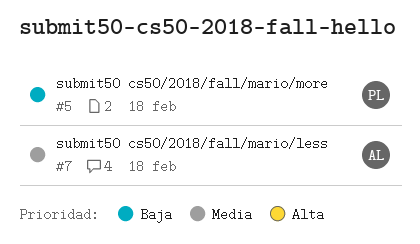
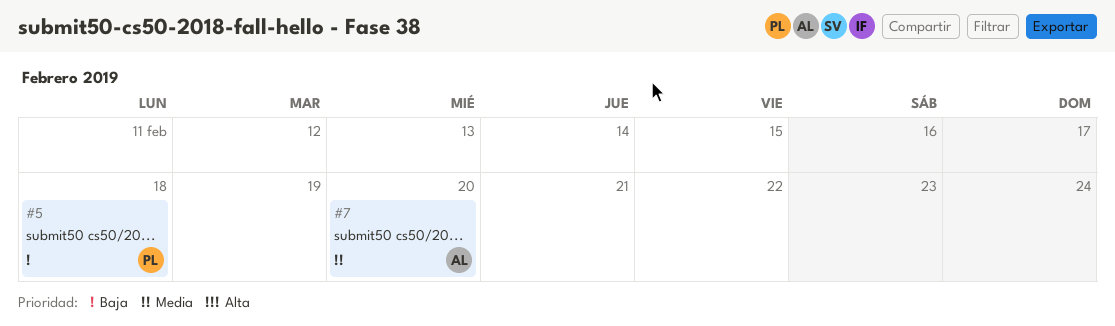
#7, due: Feb 18 -> Feb 20

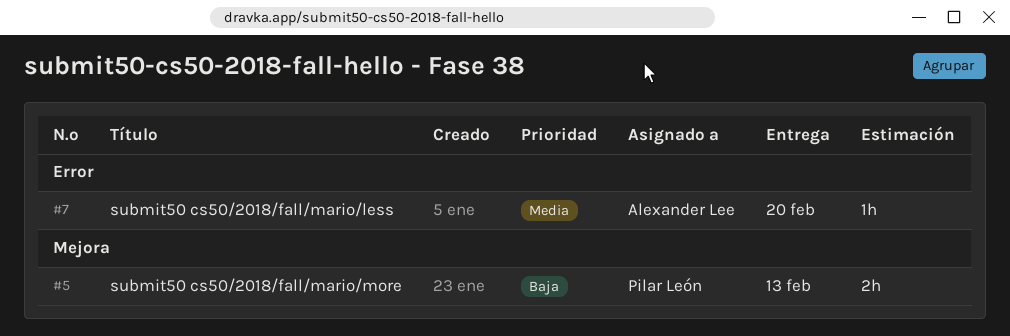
#5, due: Feb 18 -> Feb 13

